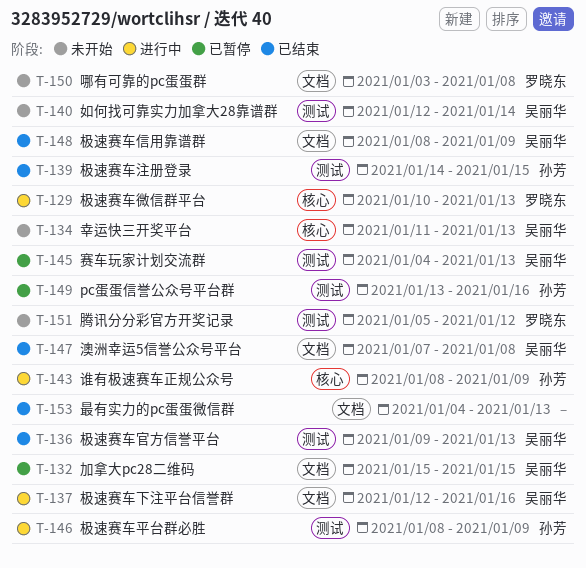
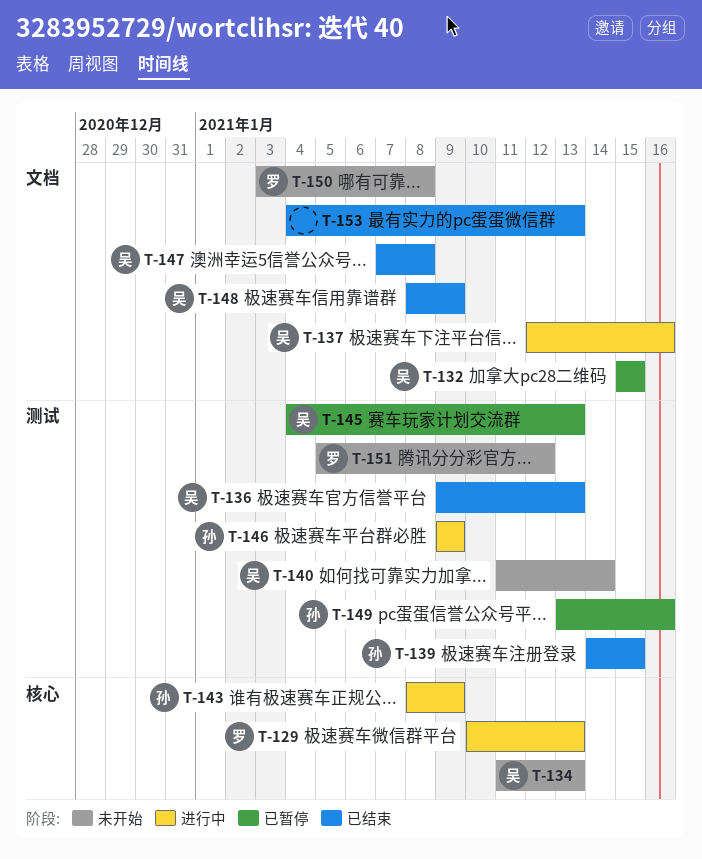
T-140, start: Jan 12 -> Jan 11
T-146, start: Jan 8 -> Jan 9

